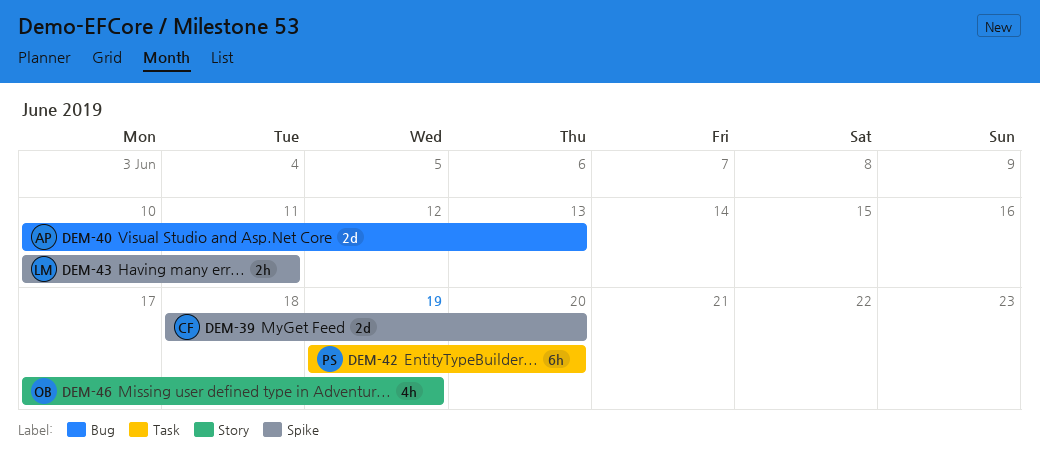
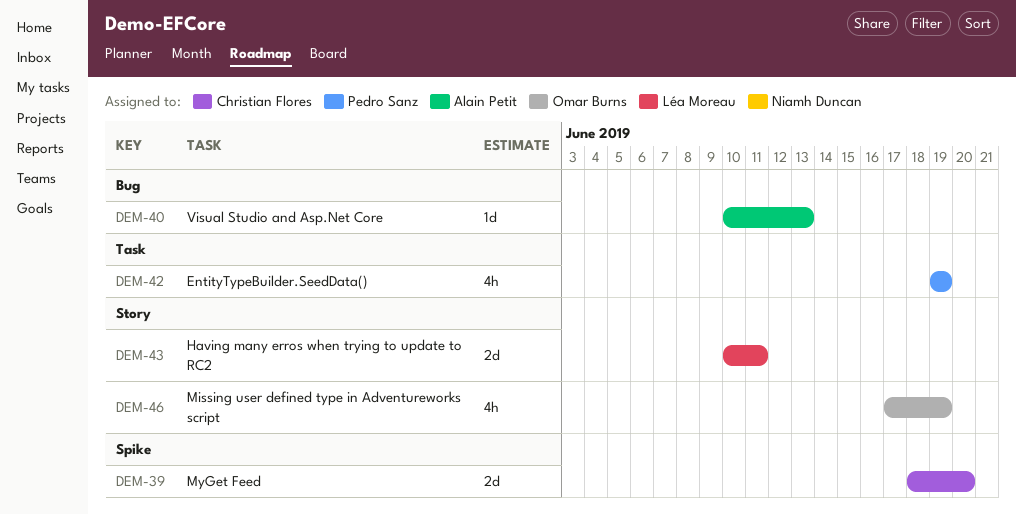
DEM-40, estimate: 2d -> 1d
DEM-42, estimate: 6h -> 4h
DEM-42, due: Jun 20 -> Jun 19
DEM-43, label: Spike -> Story
DEM-43, estimate: 2h -> 2d

